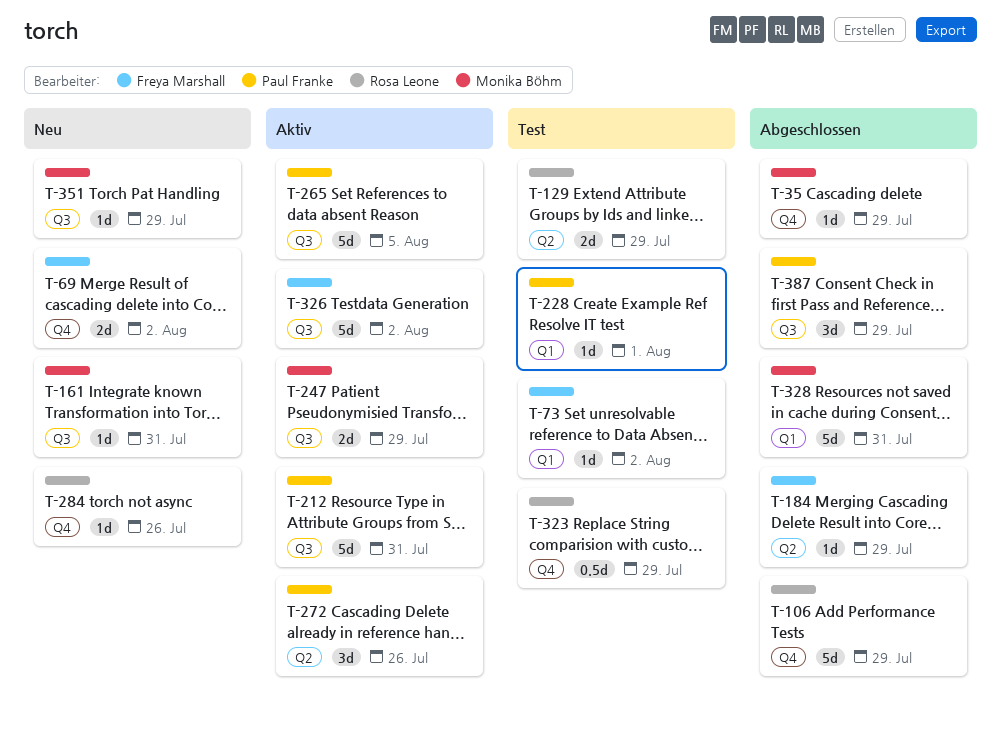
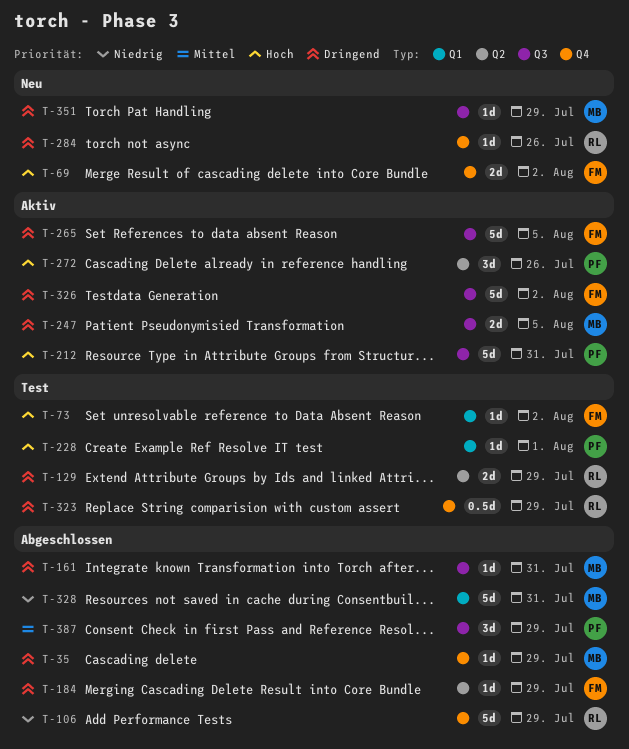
T-161, status: Neu -> Abgeschlossen
T-247, due: Jul 29 -> Aug 5
T-265, owner: Paul Franke -> Freya Marshall

